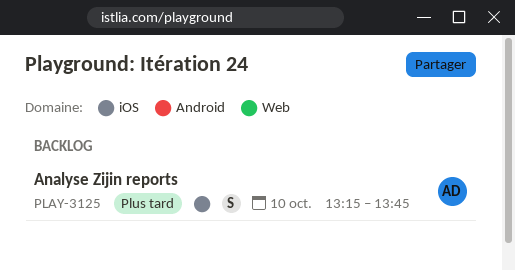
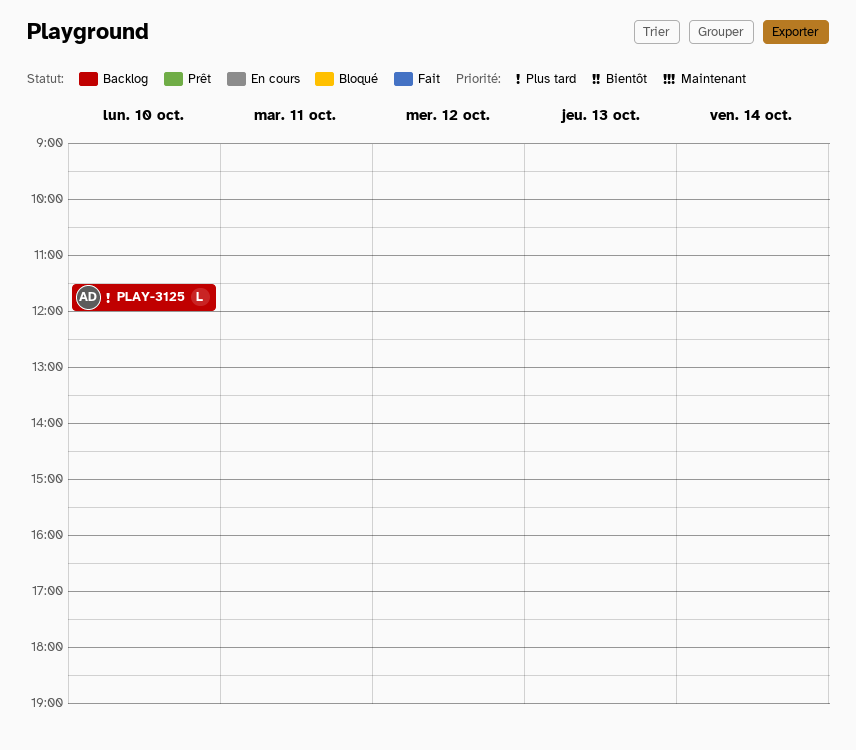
PLAY-3125, estimate: S -> L
PLAY-3125, begins: 13:15 -> 11:30
PLAY-3125, ends: 13:45 -> 12:00

